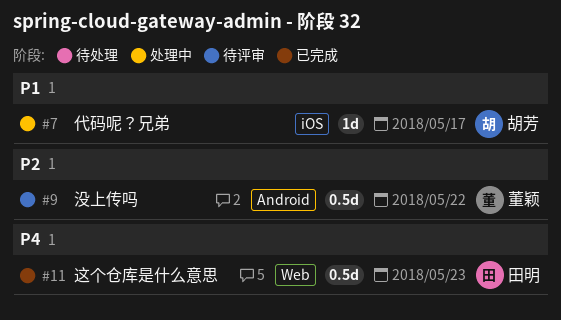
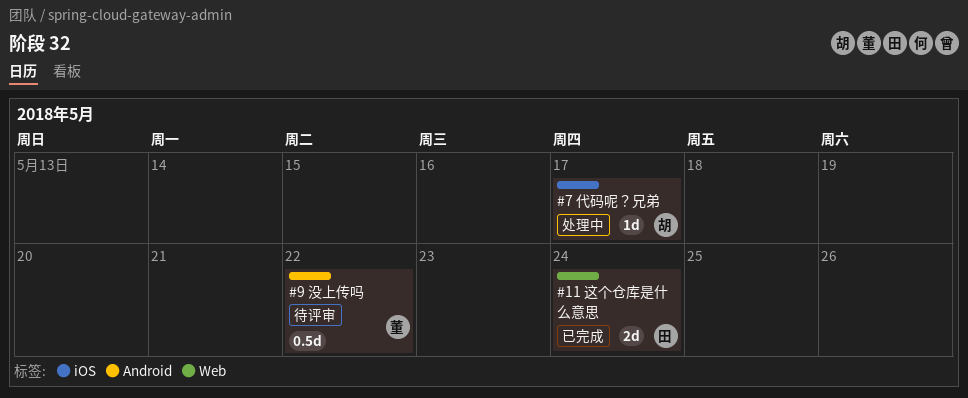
#11, estimate: 0.5d -> 2d
#11, due: May 23 -> May 24

